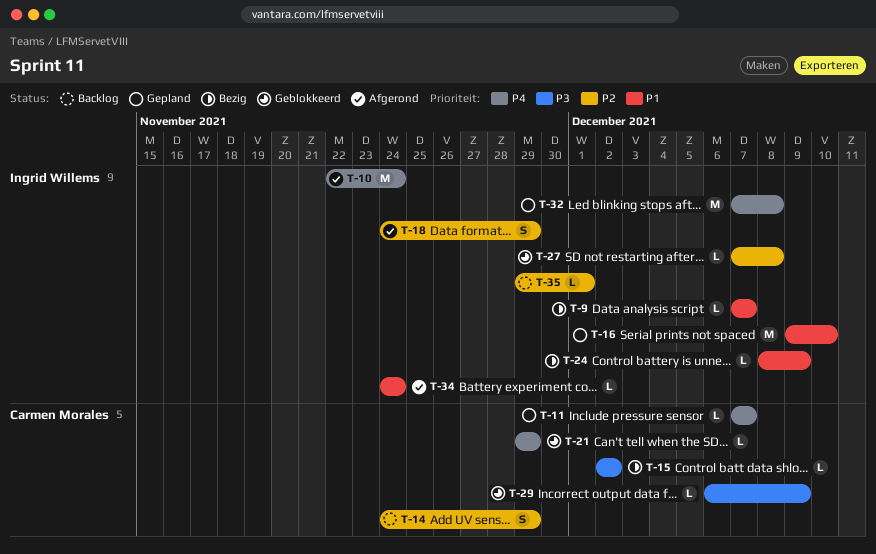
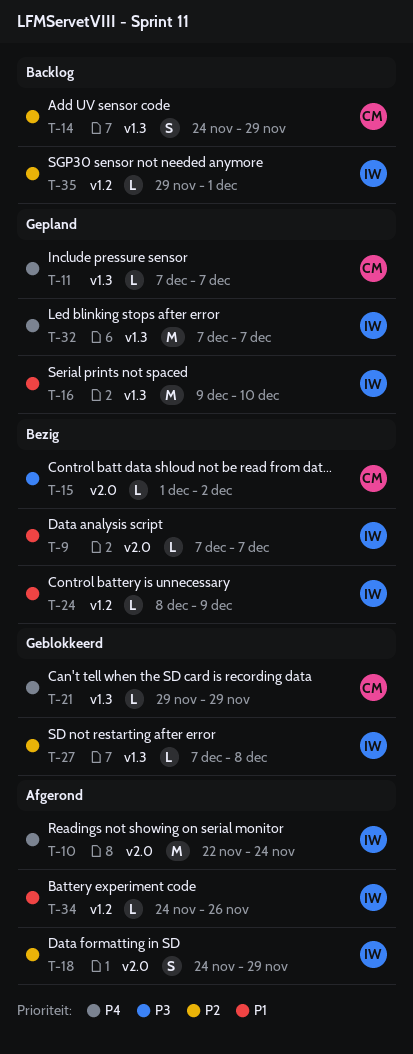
T-15, start: Dec 2 -> Dec 1
T-29: present -> none
T-32, due: Dec 8 -> Dec 7
T-34, due: Nov 24 -> Nov 26

